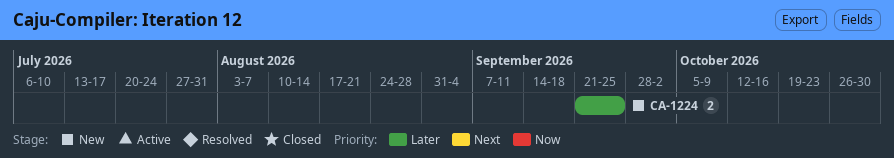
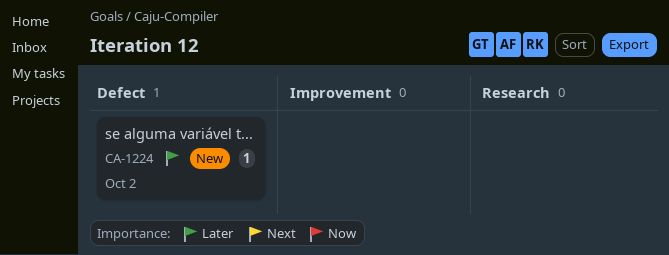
CA-1224, estimate: 2 -> 1
CA-1224, due: Sep 25 -> Oct 2

